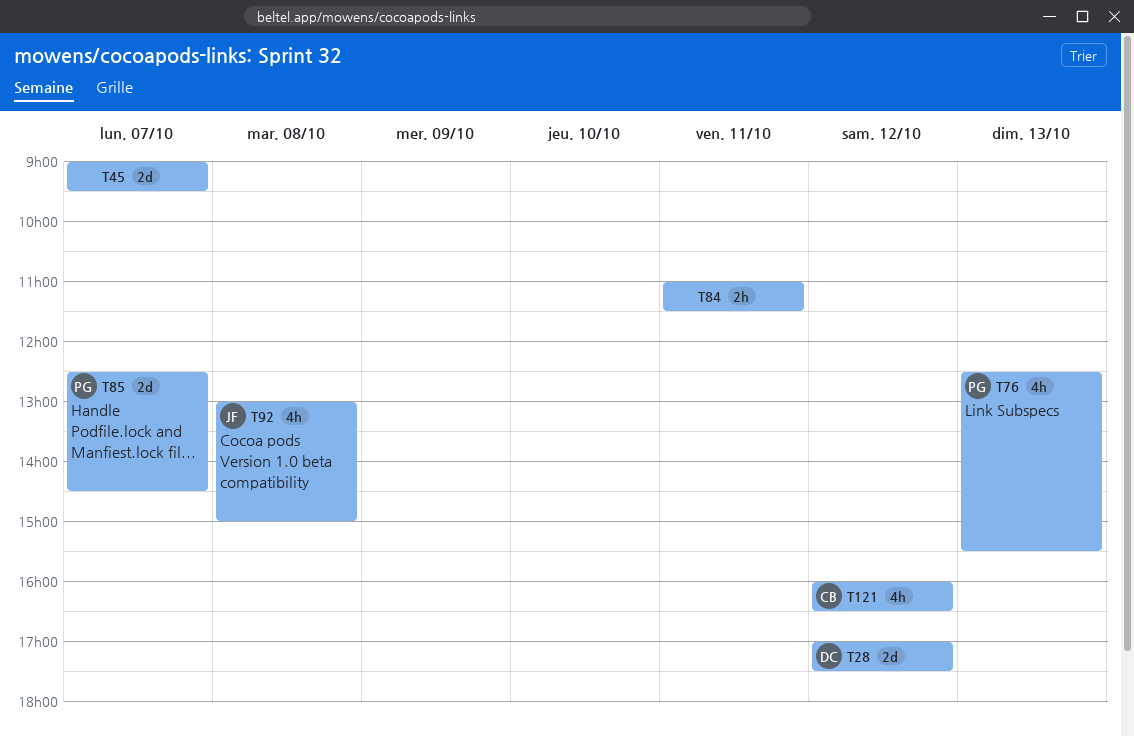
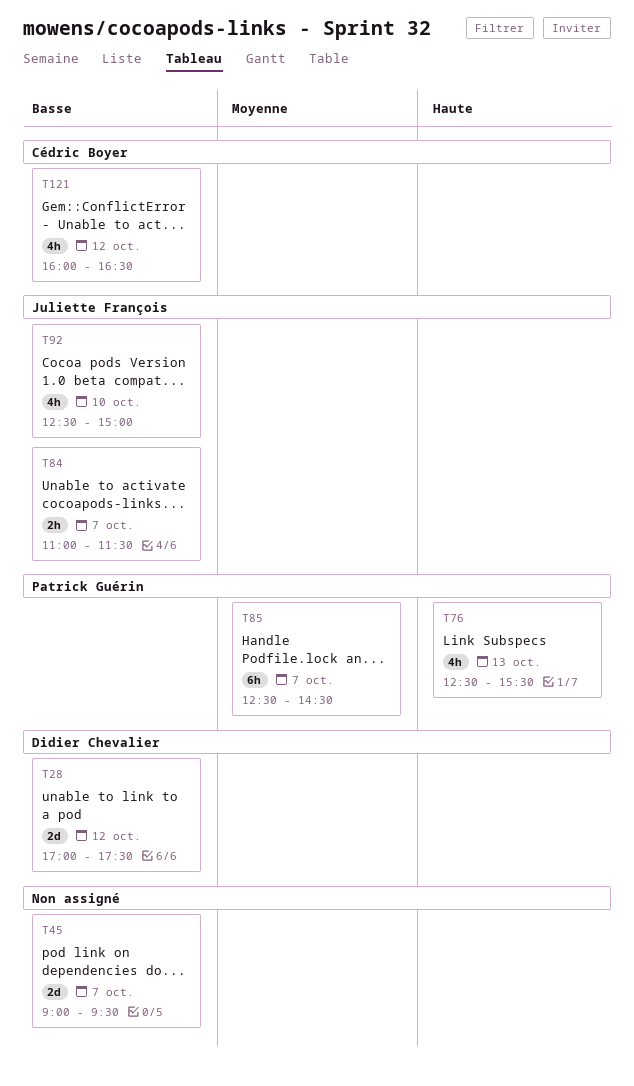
T84, owner: none -> Juliette François
T84, day: Oct 11 -> Oct 7
T85, estimate: 2d -> 6h
T92, day: Oct 8 -> Oct 10
T92, begins: 13:00 -> 12:30

